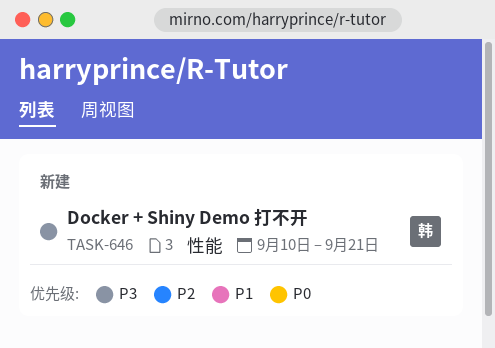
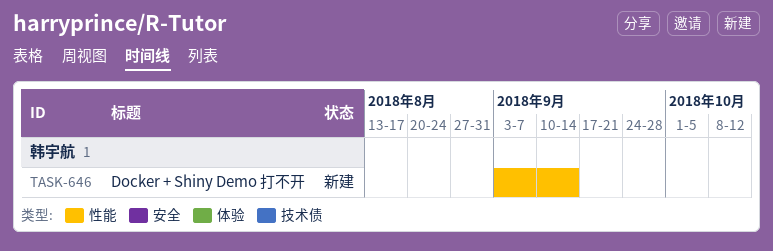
TASK-646, start: Sep 10 -> Sep 3
TASK-646, due: Sep 21 -> Sep 14

